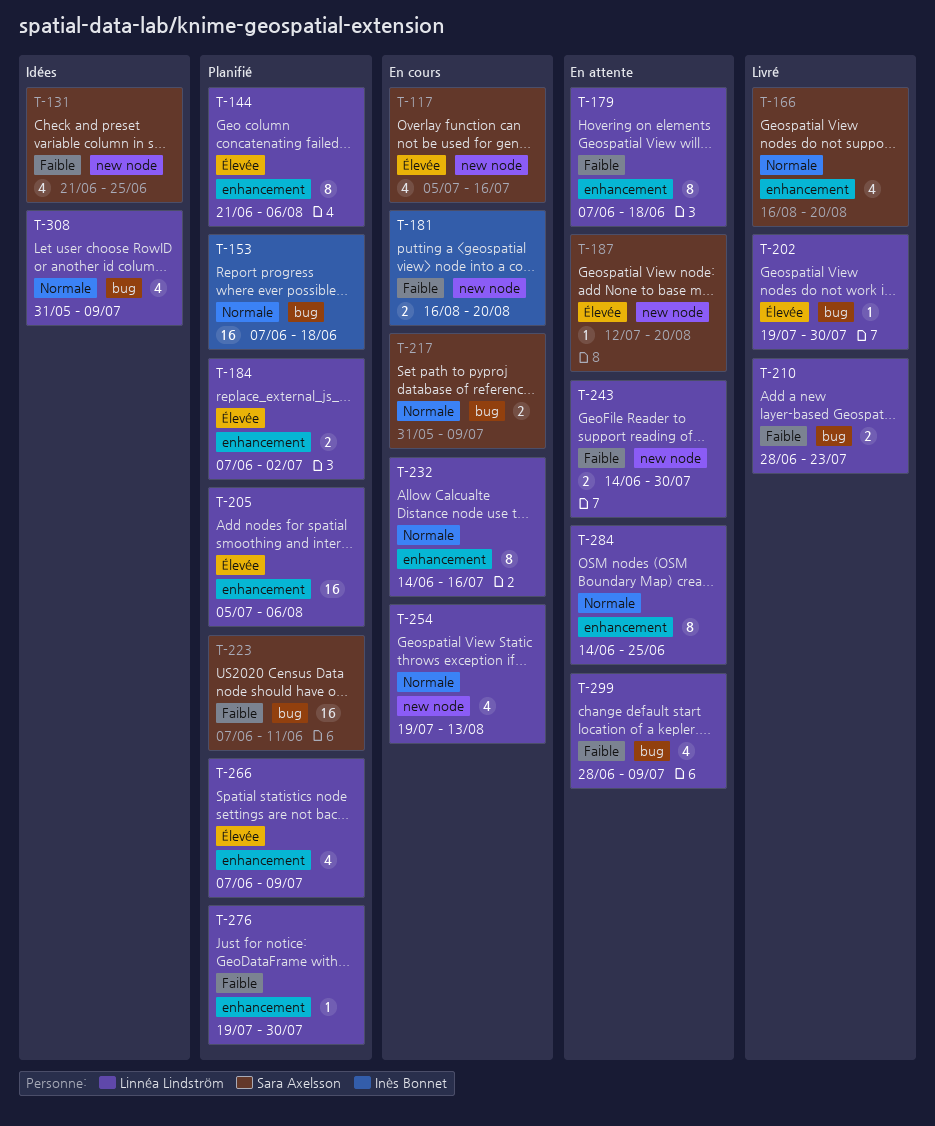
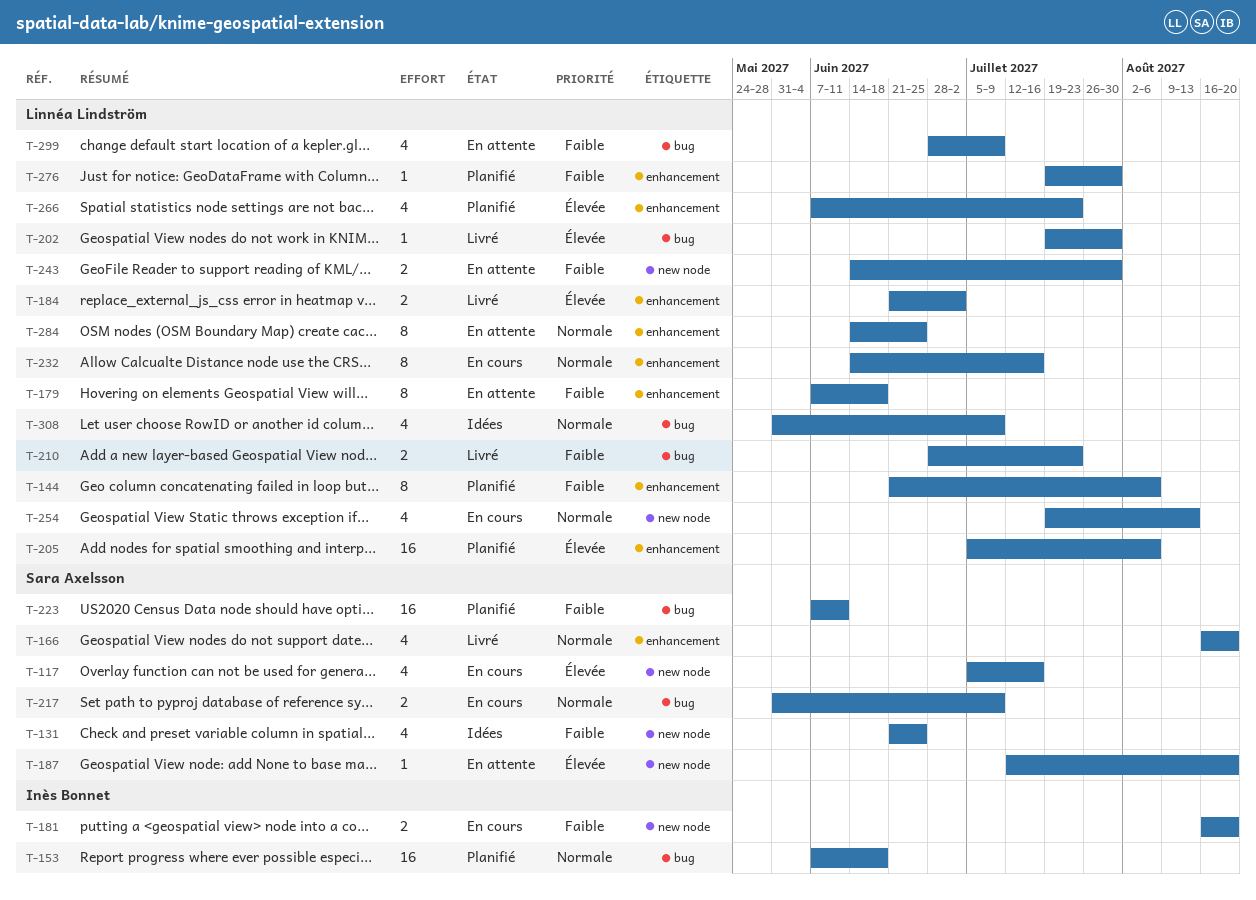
T-144, priority: Élevée -> Faible
T-184, status: Planifié -> Livré
T-184, start: Jun 7 -> Jun 21
T-266, due: Jul 9 -> Jul 23

